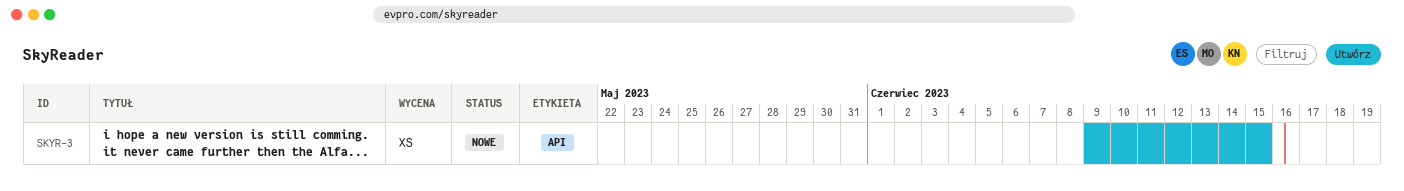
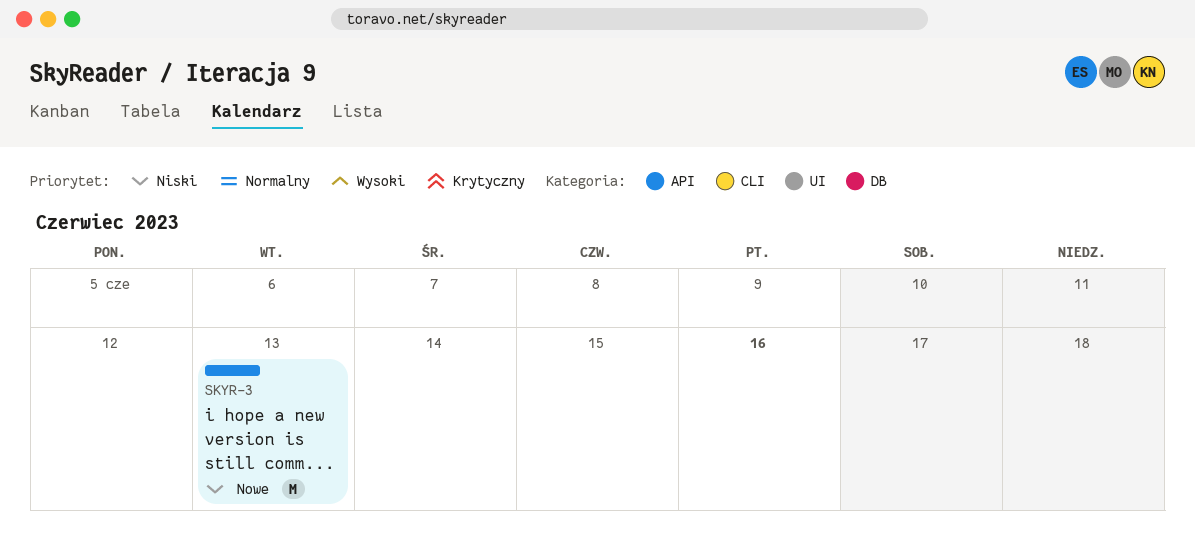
SKYR-3, estimate: XS -> M
SKYR-3, due: Jun 15 -> Jun 13

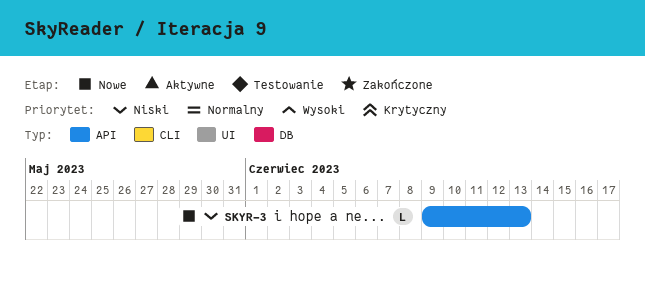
SKYR-3, estimate: M -> L

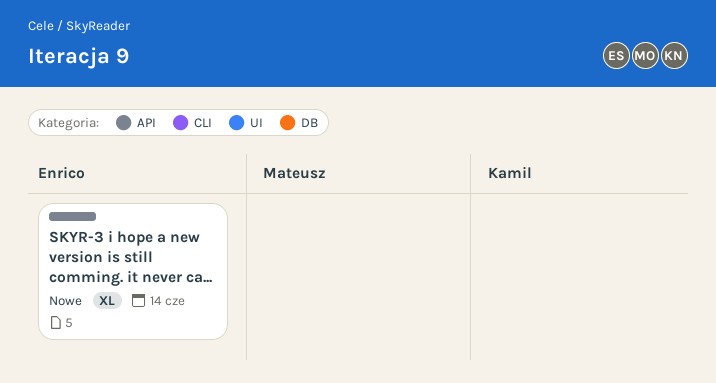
SKYR-3, estimate: L -> XL
SKYR-3, due: Jun 13 -> Jun 14

